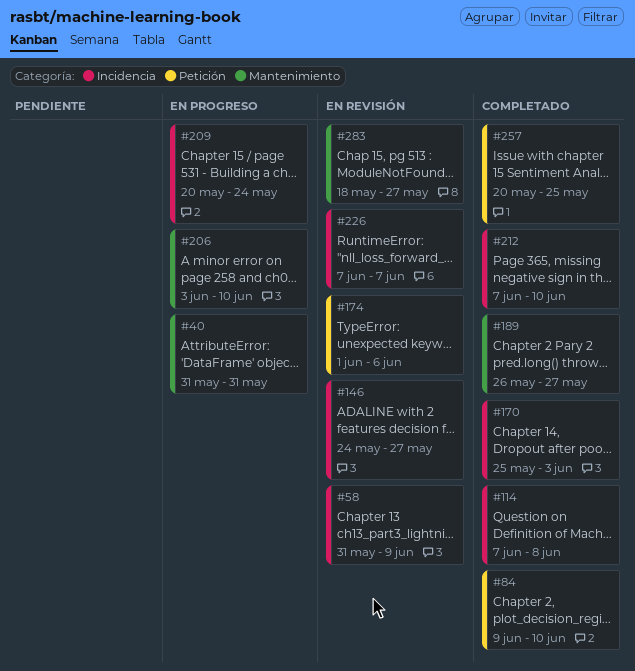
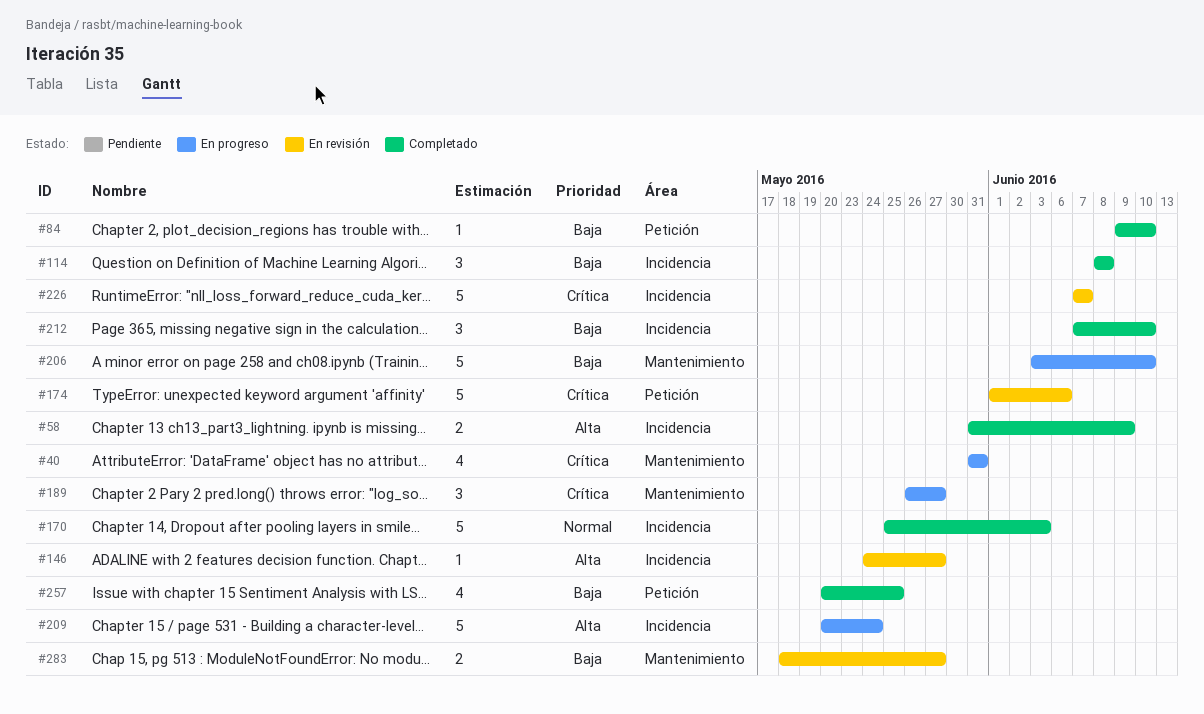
#58, status: En revisión -> Completado
#114, start: Jun 7 -> Jun 8
#189, status: Completado -> En progreso

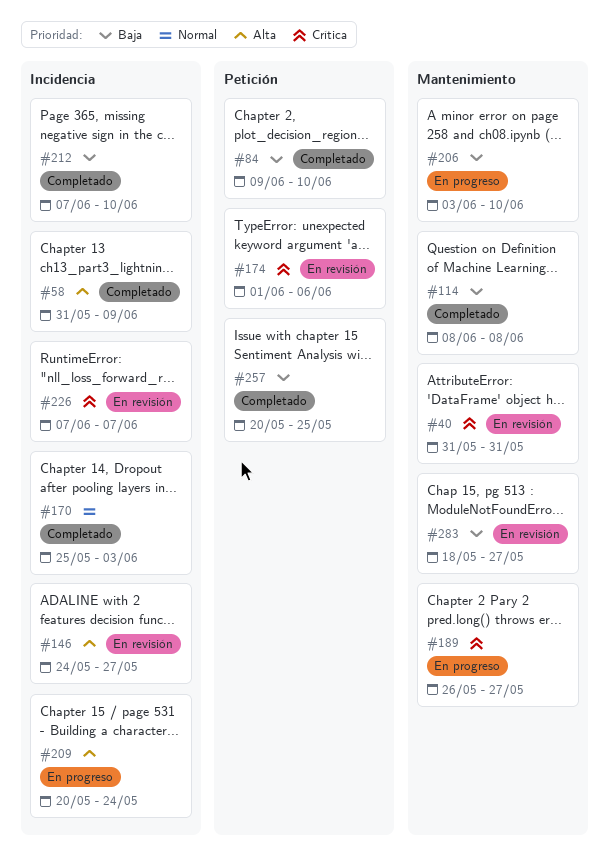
#40, status: En progreso -> En revisión
#114, label: Incidencia -> Mantenimiento

